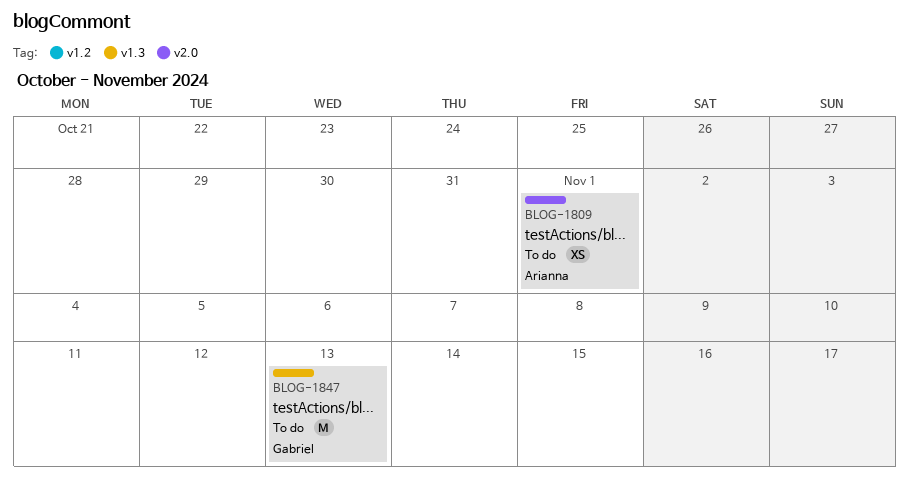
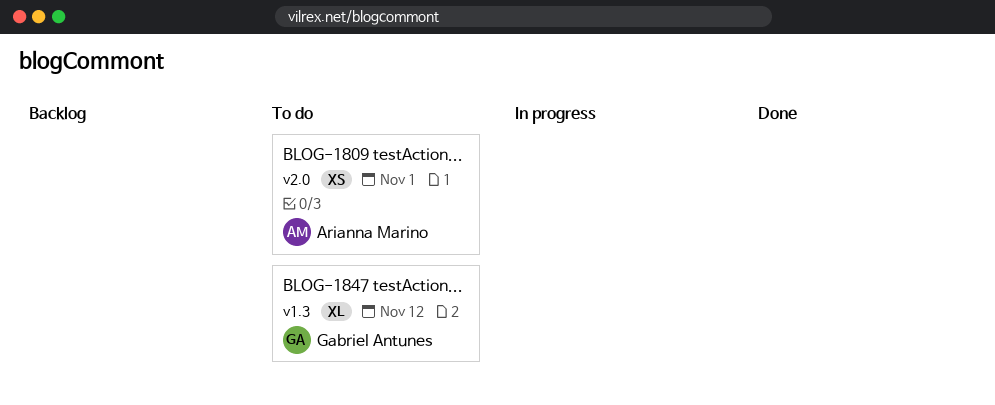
BLOG-1847, estimate: M -> XL
BLOG-1847, due: Nov 13 -> Nov 12

